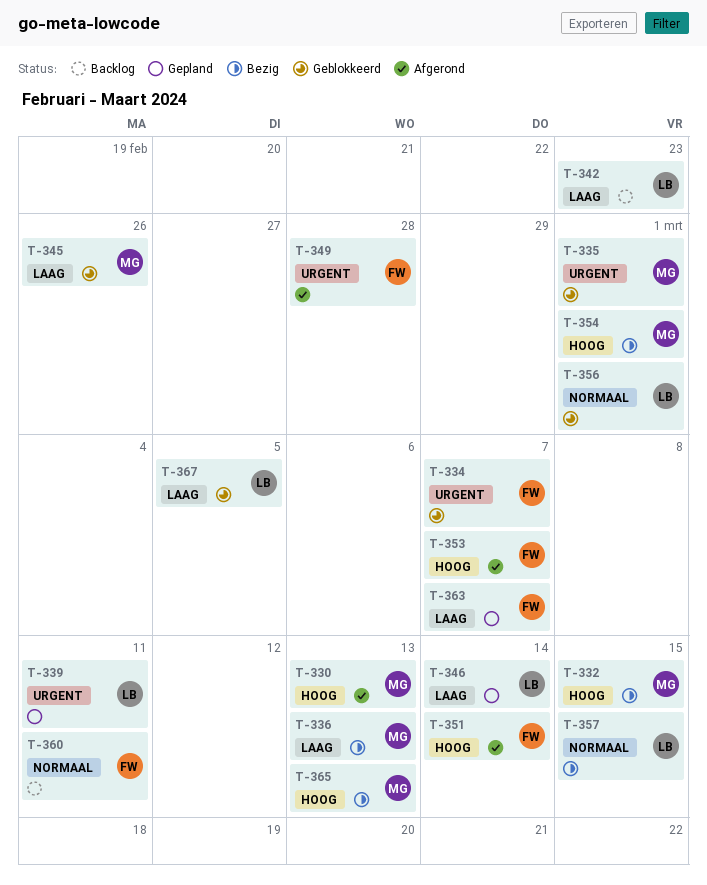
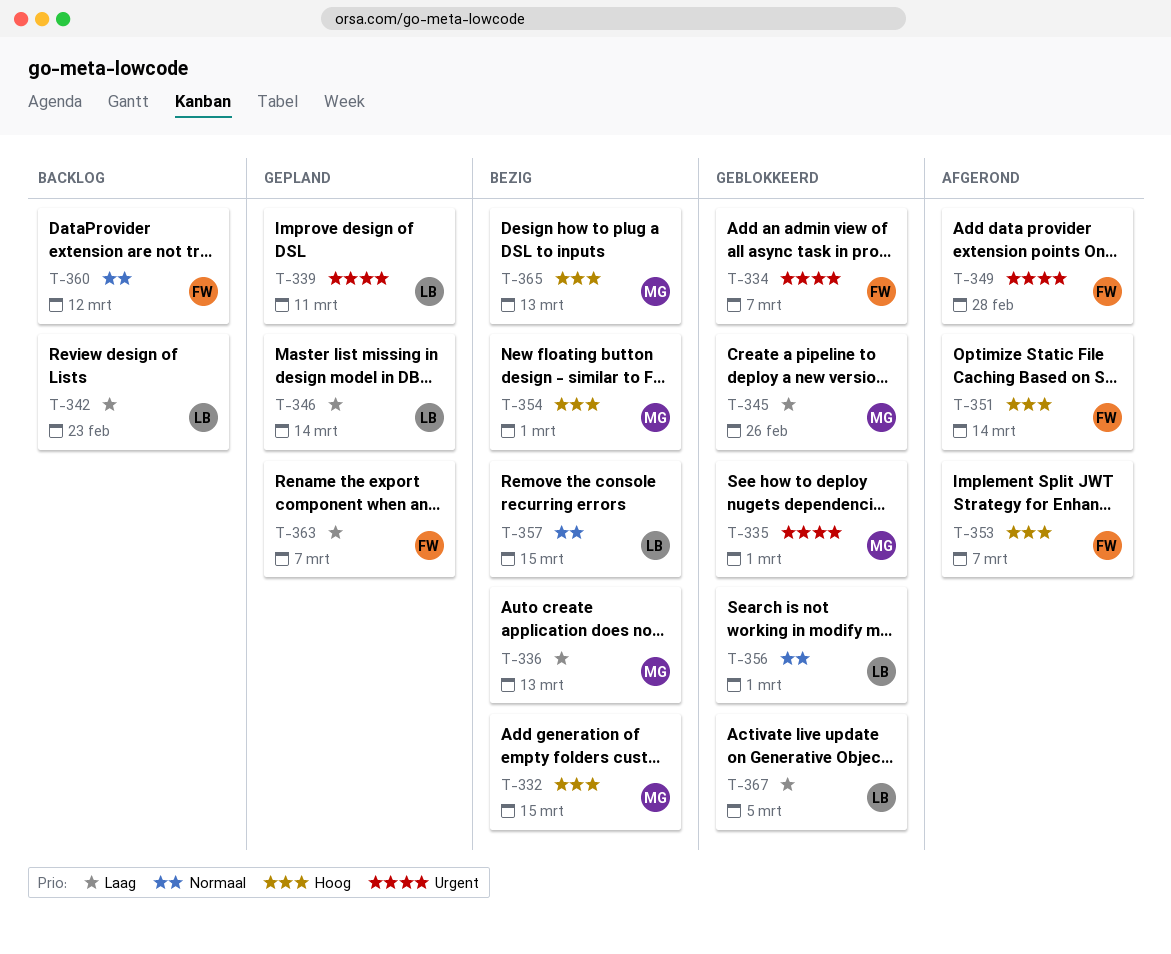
T-330: present -> none
T-360, due: Mar 11 -> Mar 12

